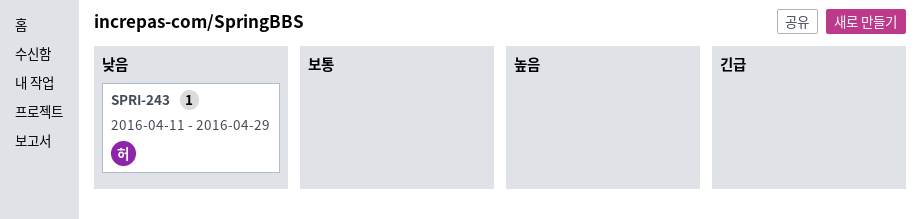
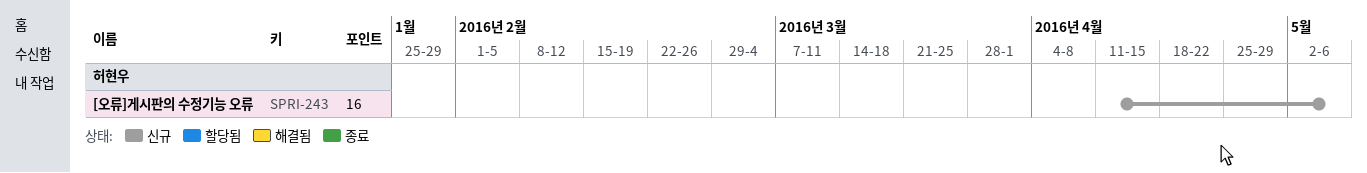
SPRI-243, estimate: 1 -> 16
SPRI-243, due: Apr 29 -> May 6

